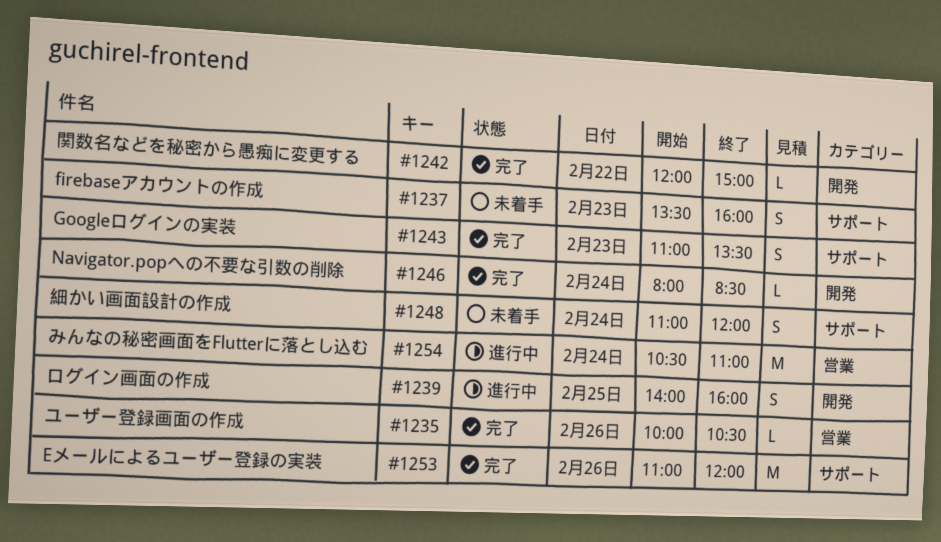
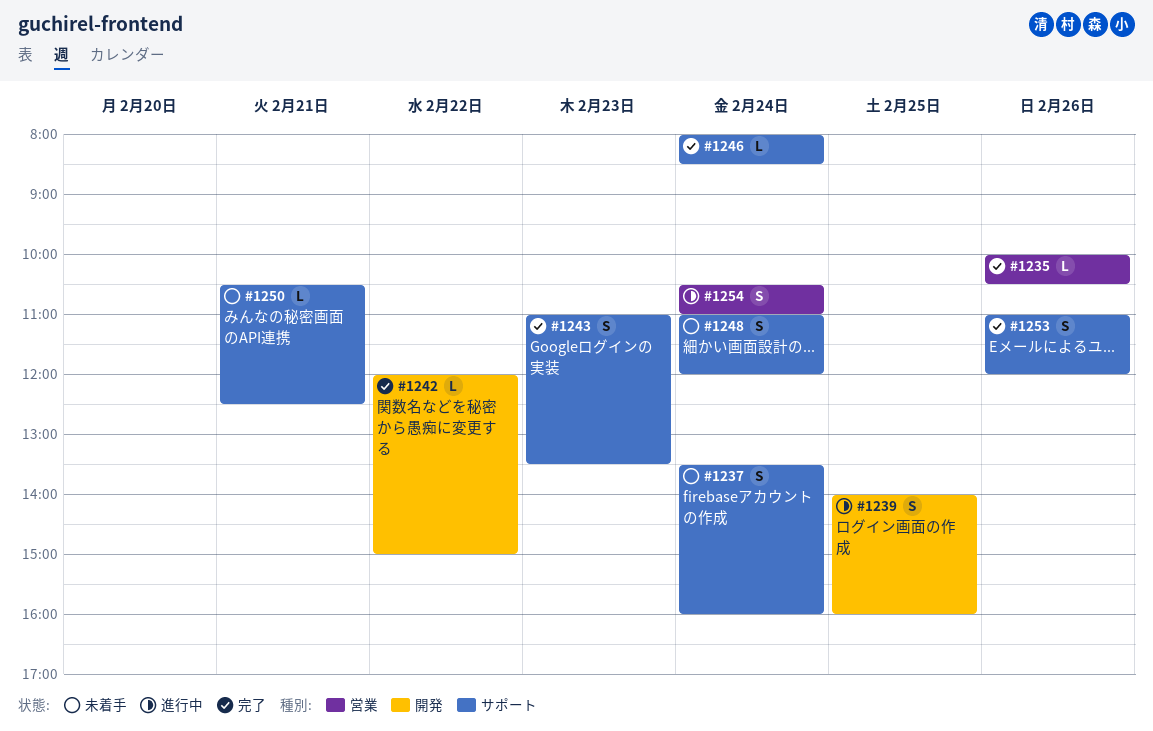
#1237, day: Feb 23 -> Feb 24
#1246, label: 開発 -> サポート
#1250: none -> present
#1253, estimate: M -> S
#1254, estimate: M -> S

